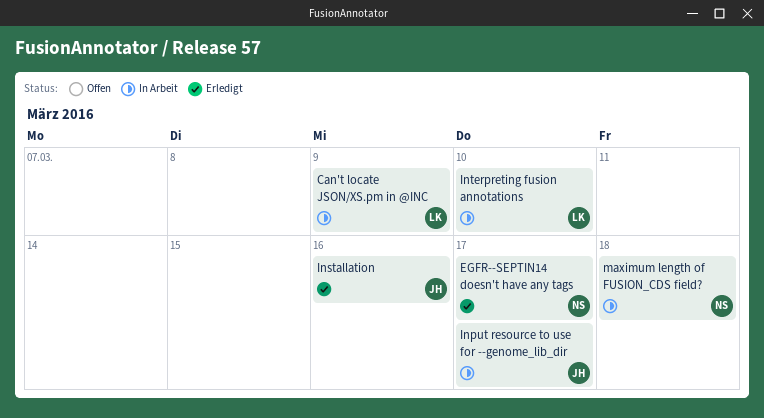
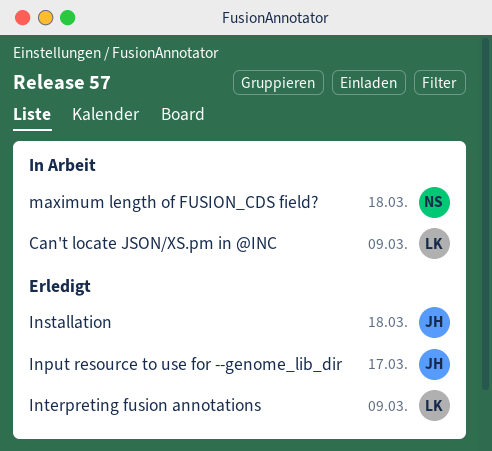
EGFR--SEPTIN14 doesn't have any tags: present -> none
Input resource to use for --genome_lib_dir, status: In Arbeit -> Erledigt
Installation, due: Mar 16 -> Mar 18
Interpreting fusion annotations, status: In Arbeit -> Erledigt
Interpreting fusion annotations, due: Mar 10 -> Mar 9

